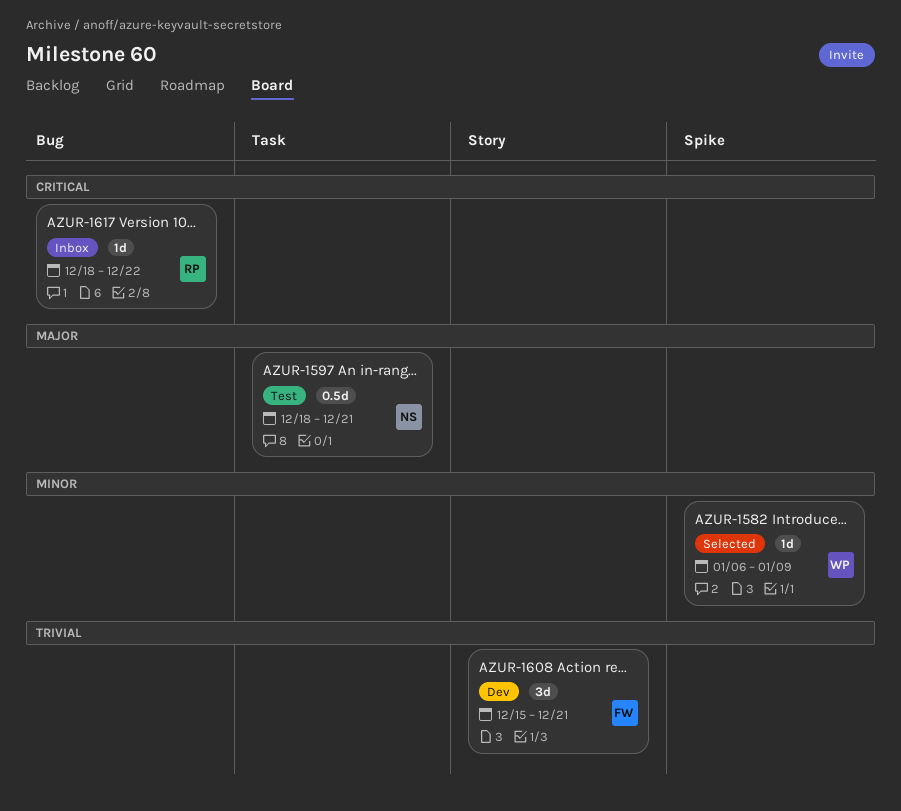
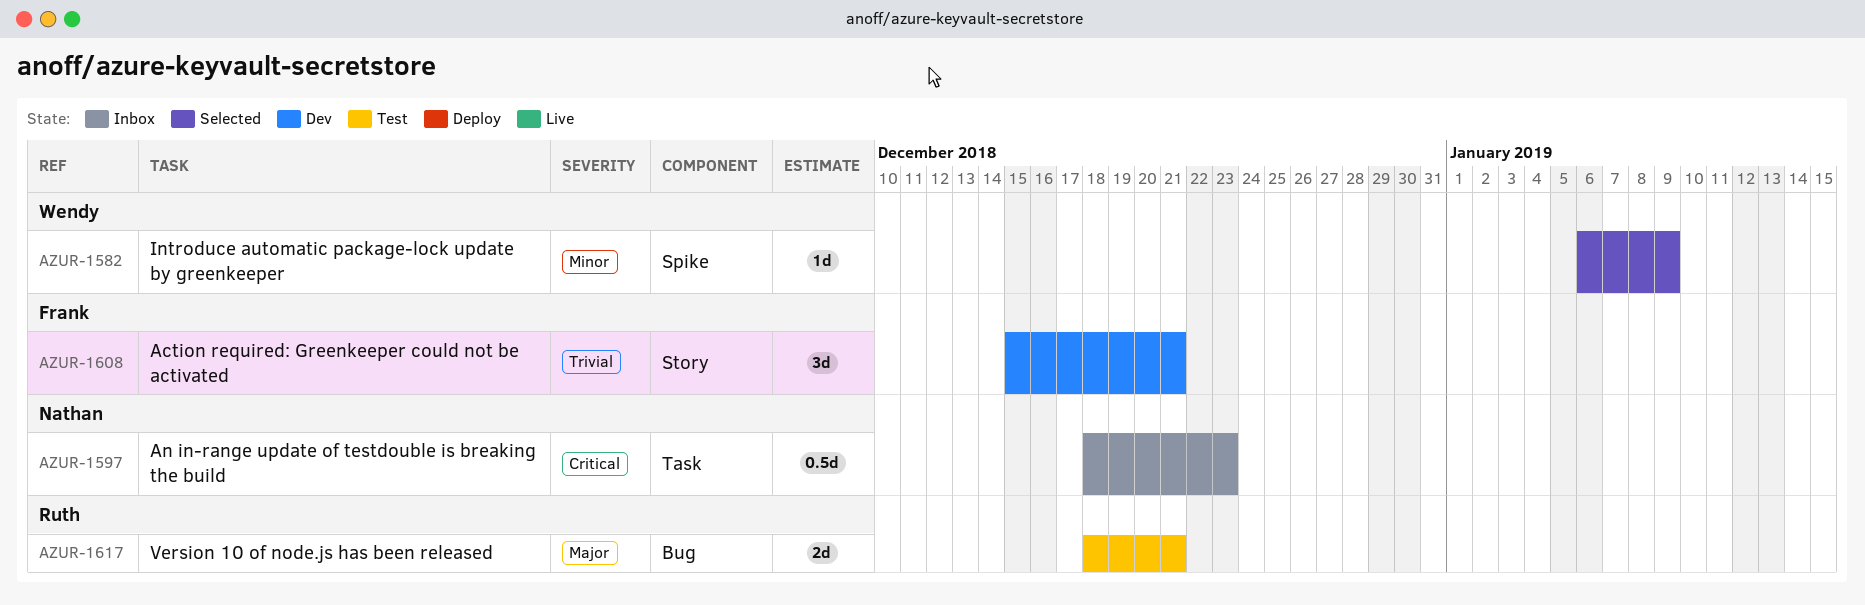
AZUR-1597, status: Test -> Inbox
AZUR-1597, priority: Major -> Critical
AZUR-1597, due: Dec 21 -> Dec 23
AZUR-1617, status: Inbox -> Test
AZUR-1617, priority: Critical -> Major
AZUR-1617, estimate: 1d -> 2d
AZUR-1617, due: Dec 22 -> Dec 21

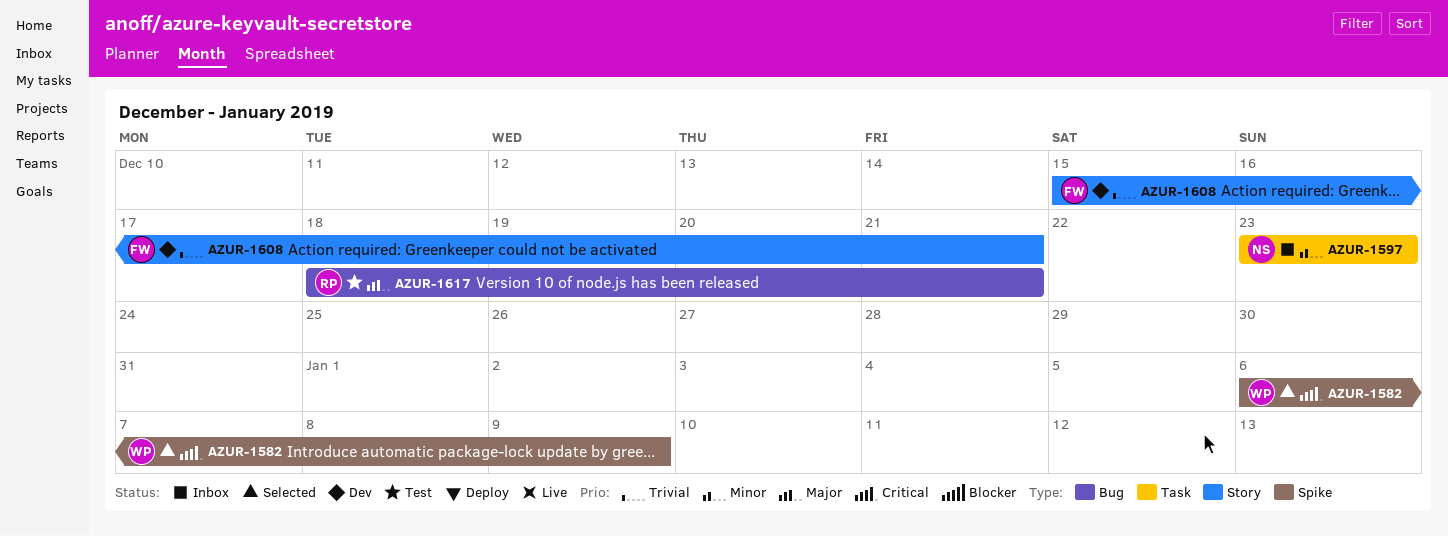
AZUR-1582, priority: Minor -> Critical
AZUR-1597, priority: Critical -> Minor
AZUR-1597, start: Dec 18 -> Dec 23

